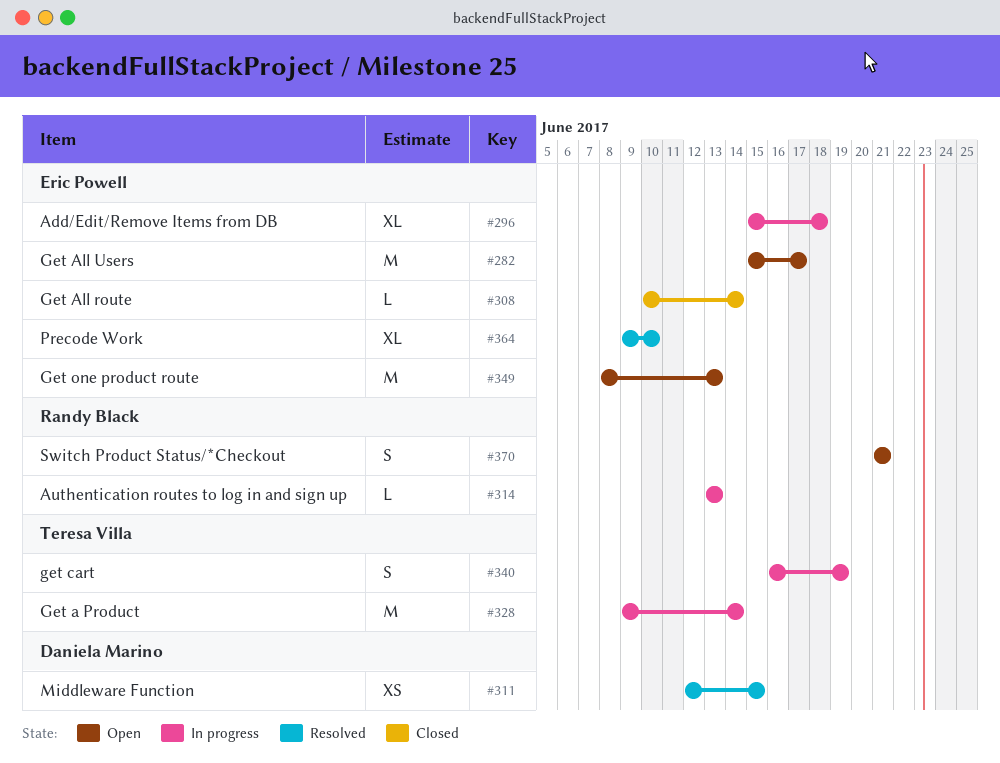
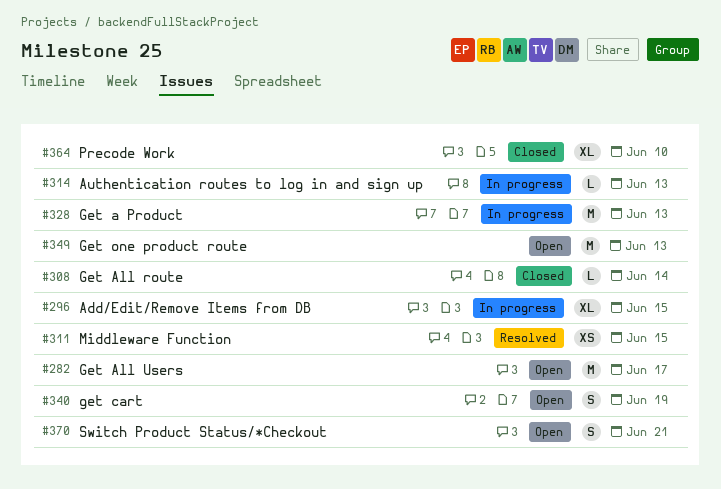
#296, due: Jun 18 -> Jun 15
#328, due: Jun 14 -> Jun 13
#340, status: In progress -> Open
#364, status: Resolved -> Closed

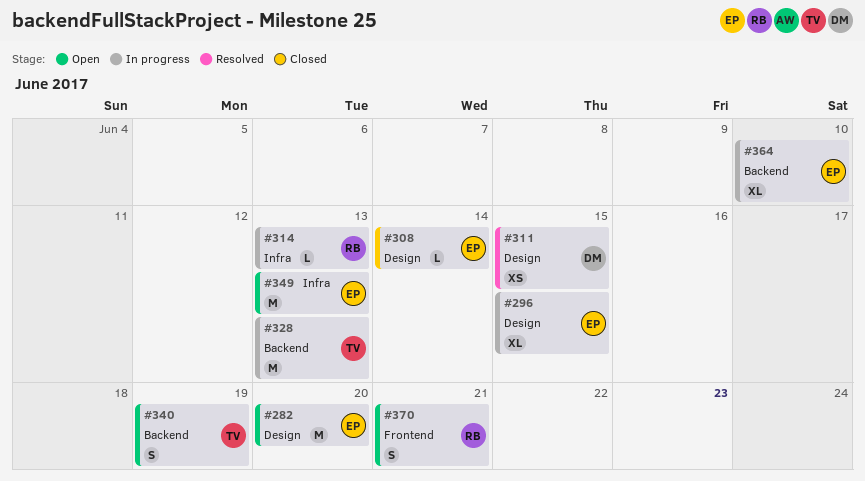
#282, due: Jun 17 -> Jun 20
#364, status: Closed -> In progress

